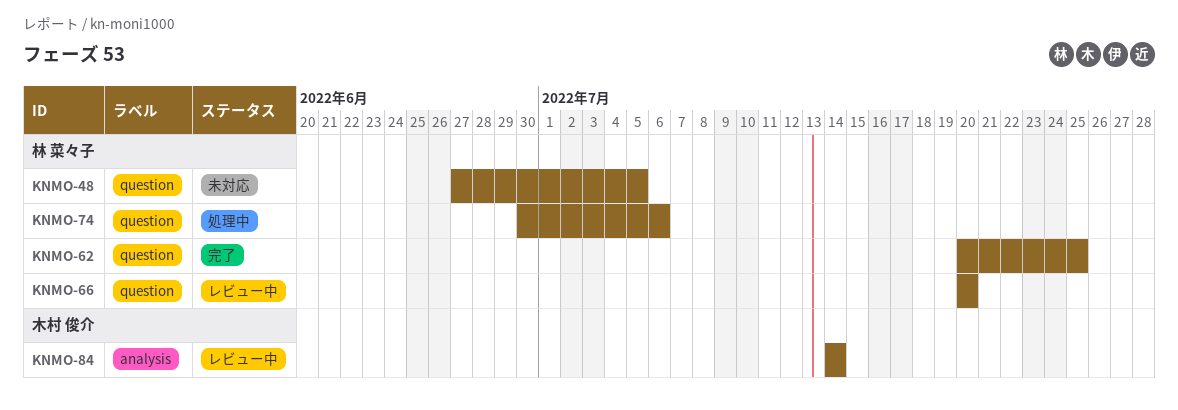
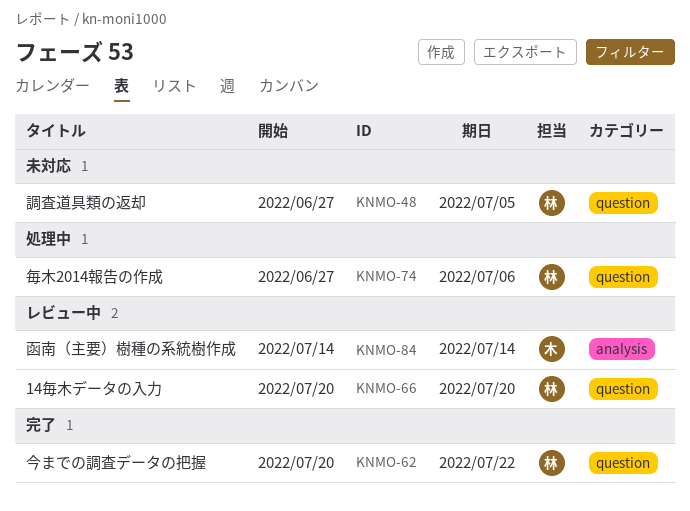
KNMO-62, due: Jul 25 -> Jul 22
KNMO-74, start: Jun 30 -> Jun 27

